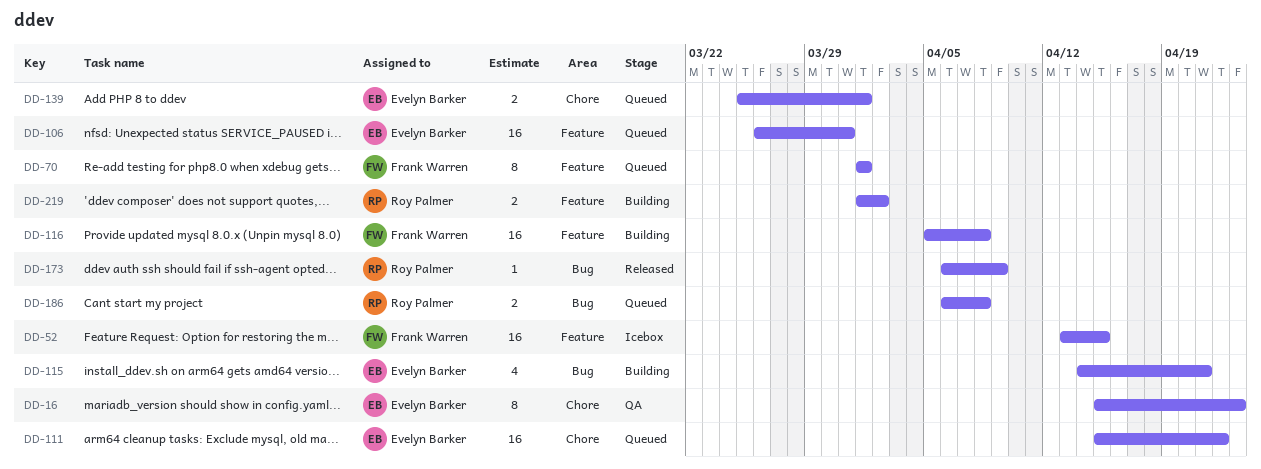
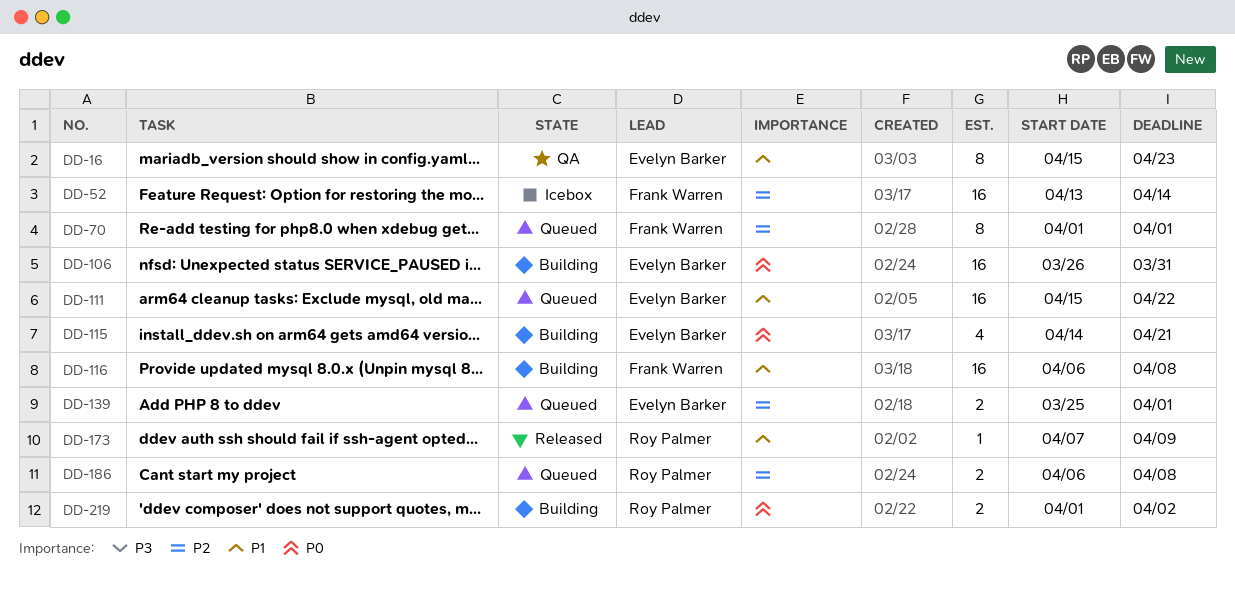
DD-52, due: Apr 15 -> Apr 14
DD-106, status: Queued -> Building
DD-116, start: Apr 5 -> Apr 6
DD-173, start: Apr 6 -> Apr 7

